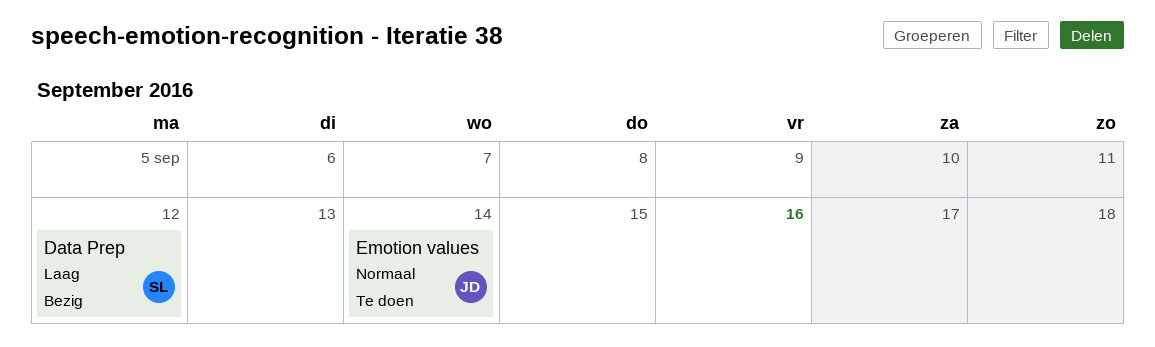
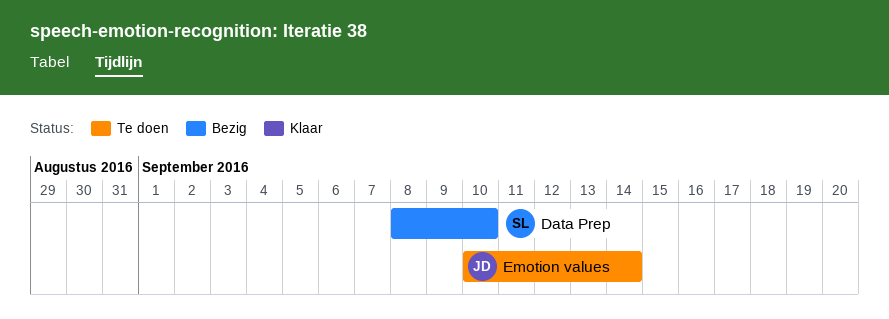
Data Prep, due: Sep 12 -> Sep 10

